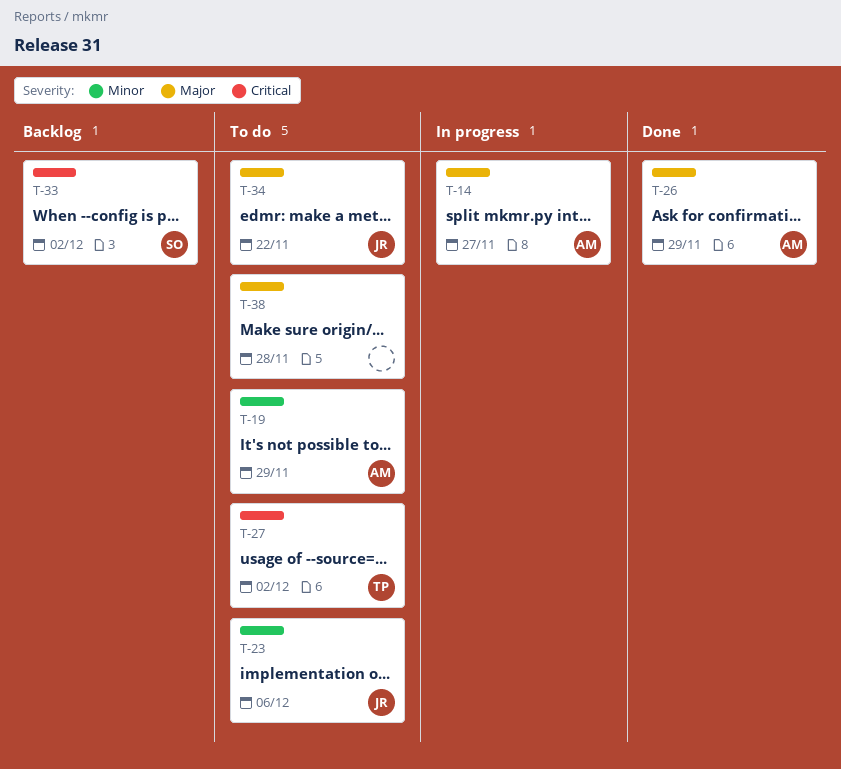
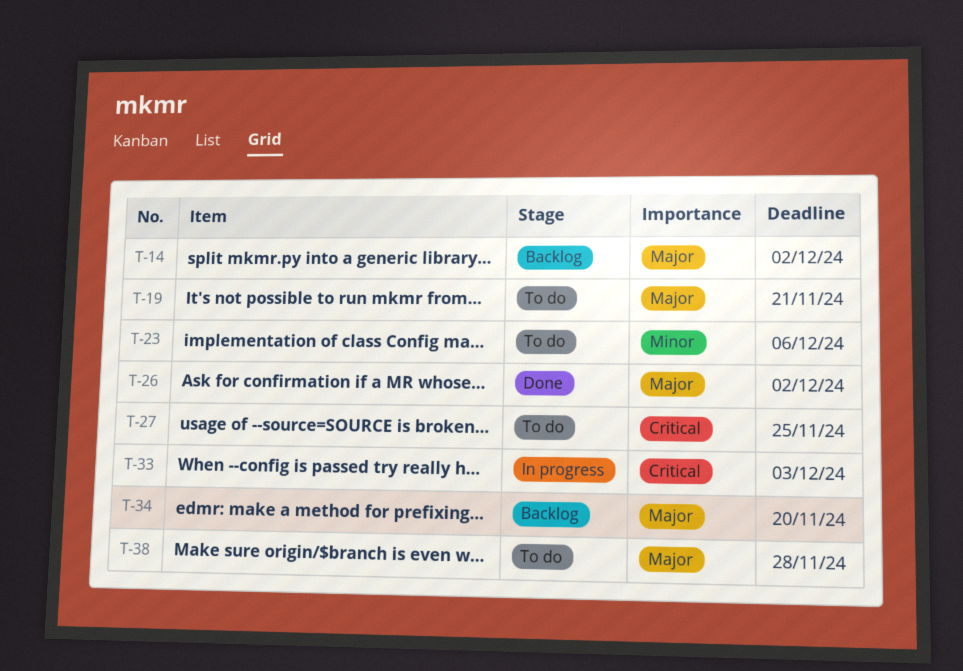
T-14, status: In progress -> Backlog
T-14, due: Nov 27 -> Dec 2
T-19, priority: Minor -> Major
T-19, due: Nov 29 -> Nov 21
T-26, due: Nov 29 -> Dec 2
T-27, due: Dec 2 -> Nov 25
T-33, status: Backlog -> In progress
T-33, due: Dec 2 -> Dec 3
T-34, status: To do -> Backlog
T-34, due: Nov 22 -> Nov 20

